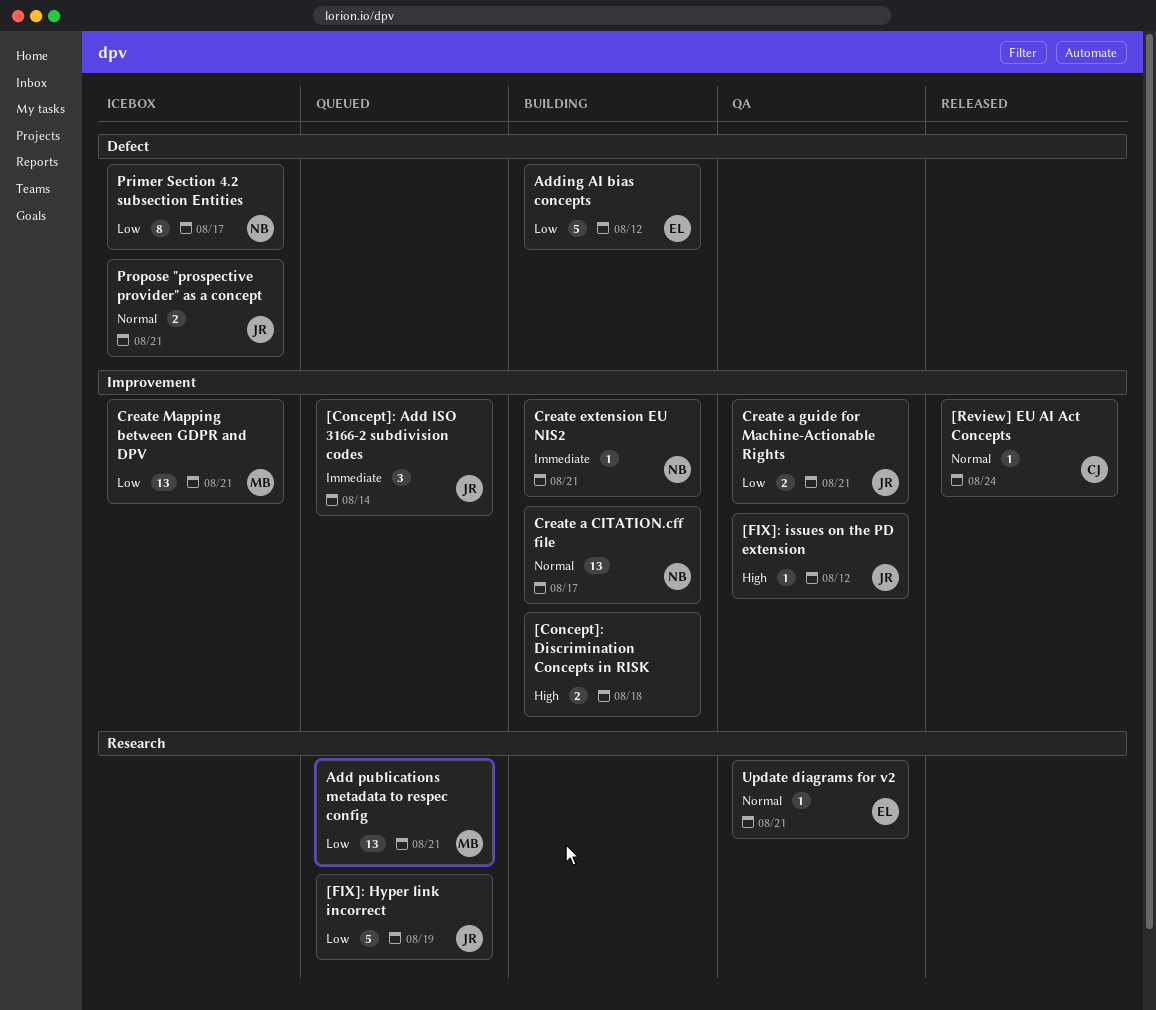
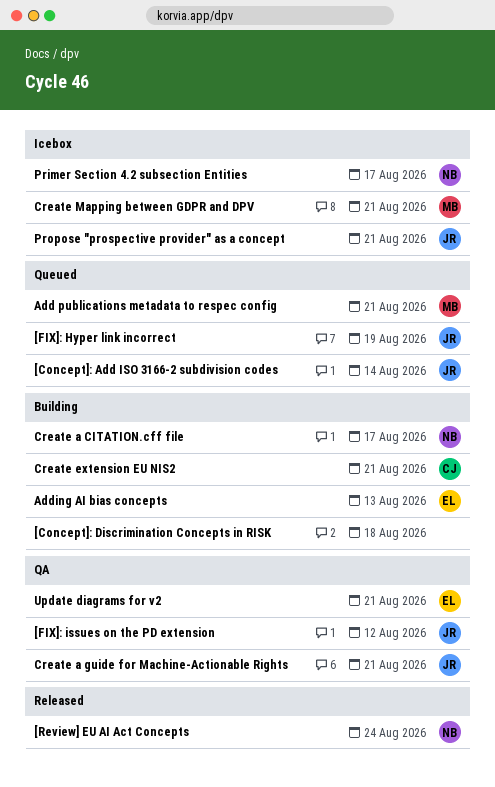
[Review] EU AI Act Concepts, owner: CJ -> NB
Adding AI bias concepts, due: Aug 12 -> Aug 13
Create extension EU NIS2, owner: NB -> CJ

